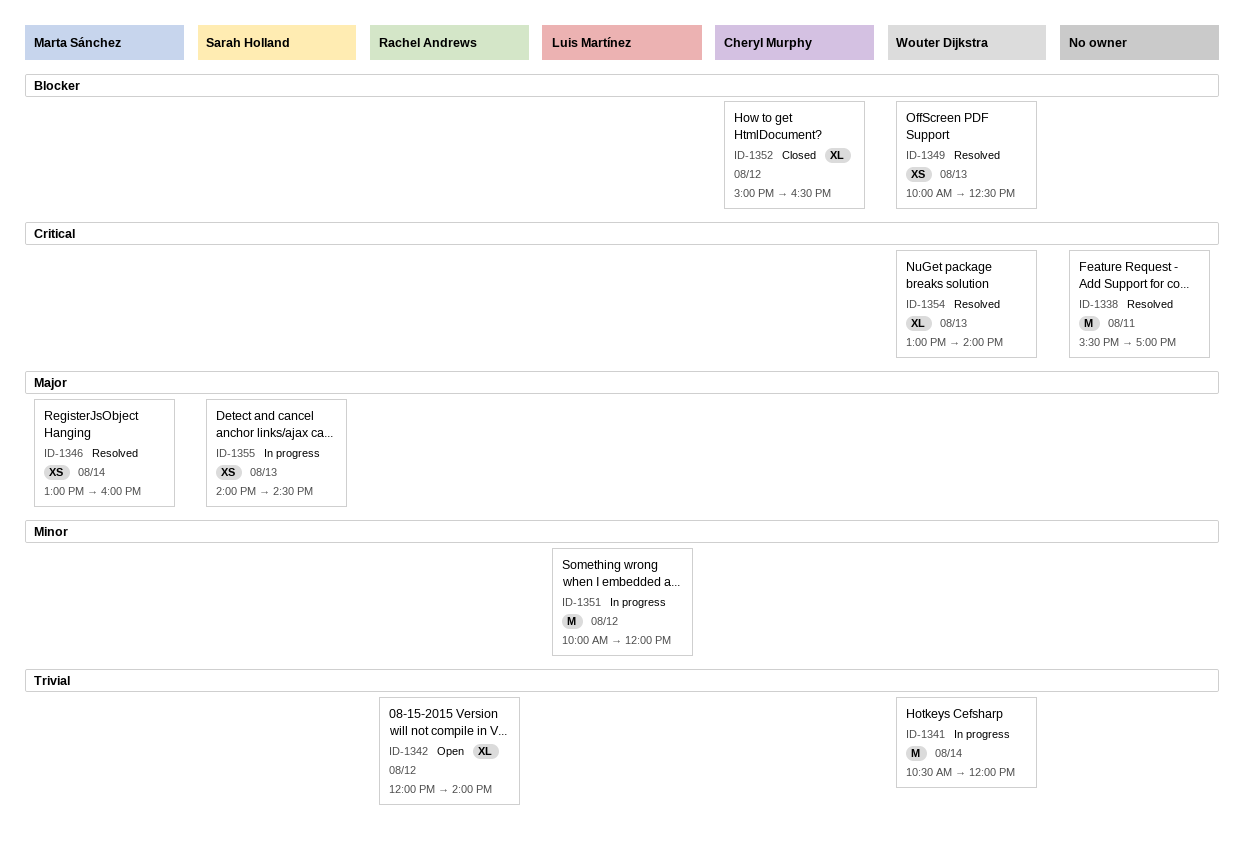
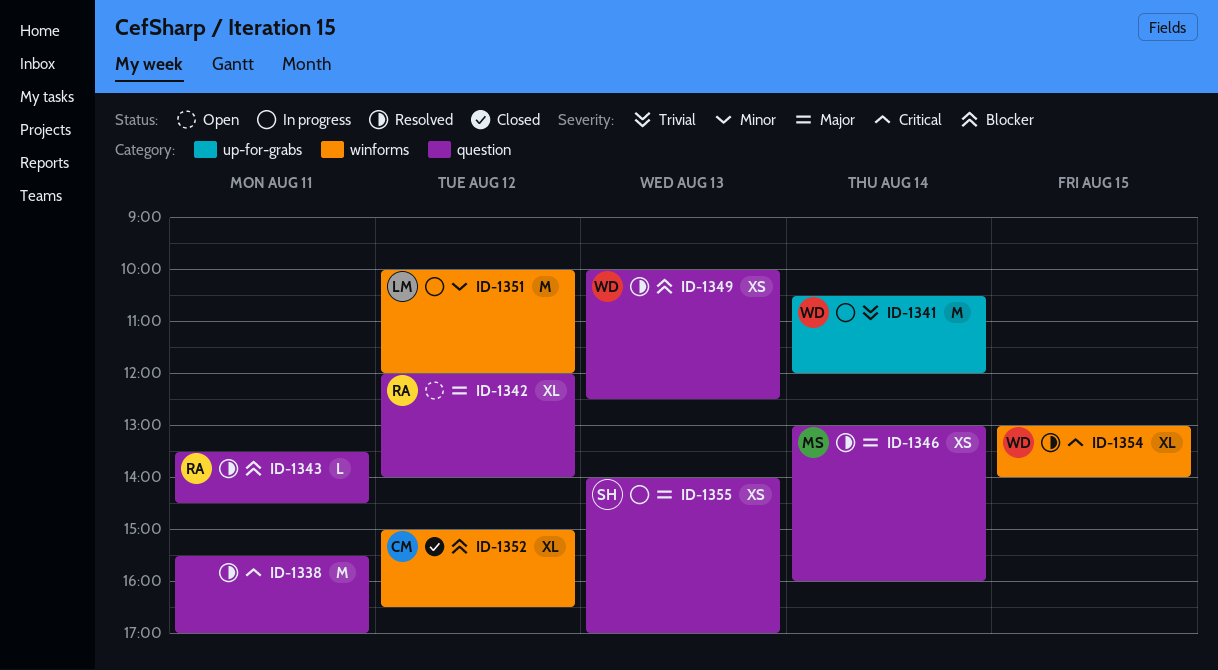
ID-1342, priority: Trivial -> Major
ID-1343: none -> present
ID-1354, day: Aug 13 -> Aug 15
ID-1355, ends: 14:30 -> 17:00

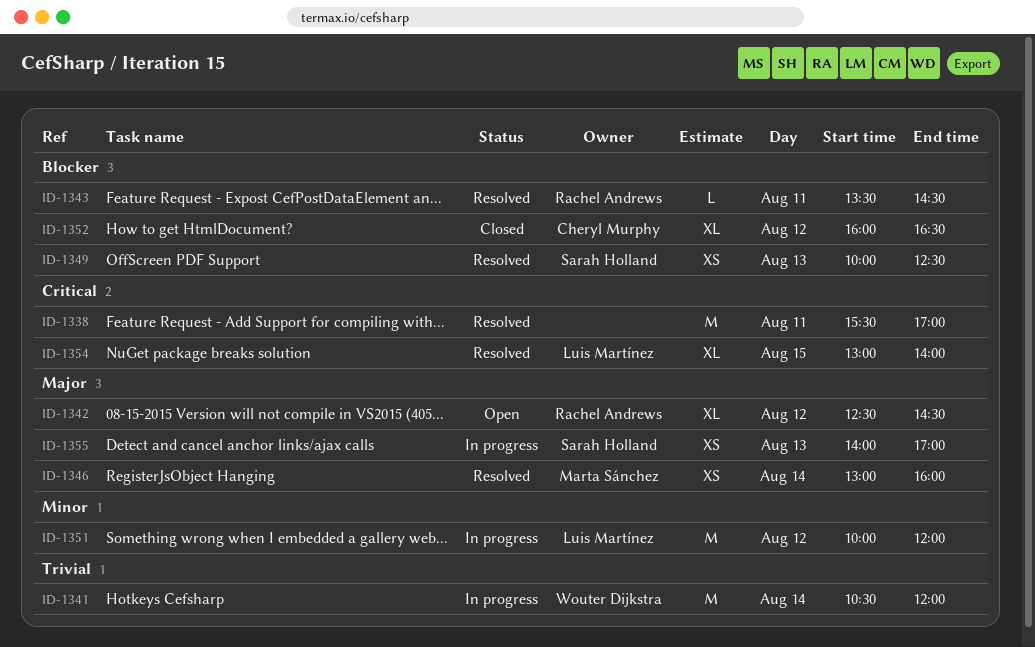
ID-1342, begins: 12:00 -> 12:30
ID-1342, ends: 14:00 -> 14:30
ID-1349, owner: Wouter Dijkstra -> Sarah Holland
ID-1352, begins: 15:00 -> 16:00
ID-1354, owner: Wouter Dijkstra -> Luis Martínez

